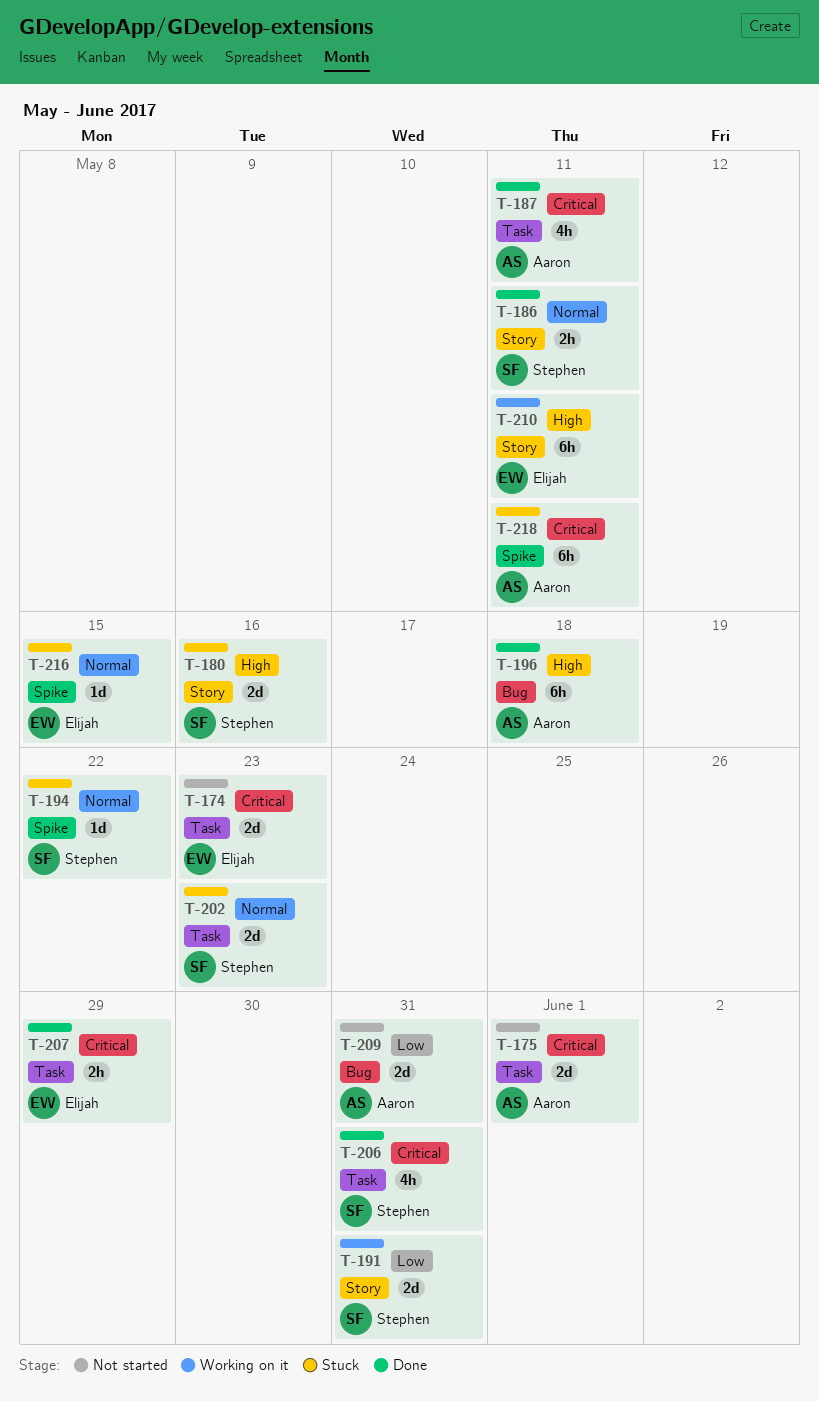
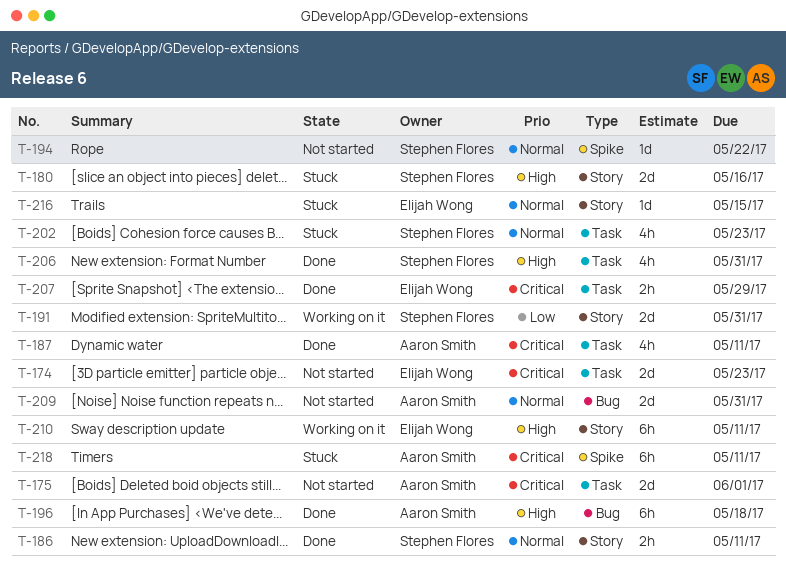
T-194, status: Stuck -> Not started
T-202, estimate: 2d -> 4h
T-206, priority: Critical -> High
T-209, priority: Low -> Normal
T-216, label: Spike -> Story

